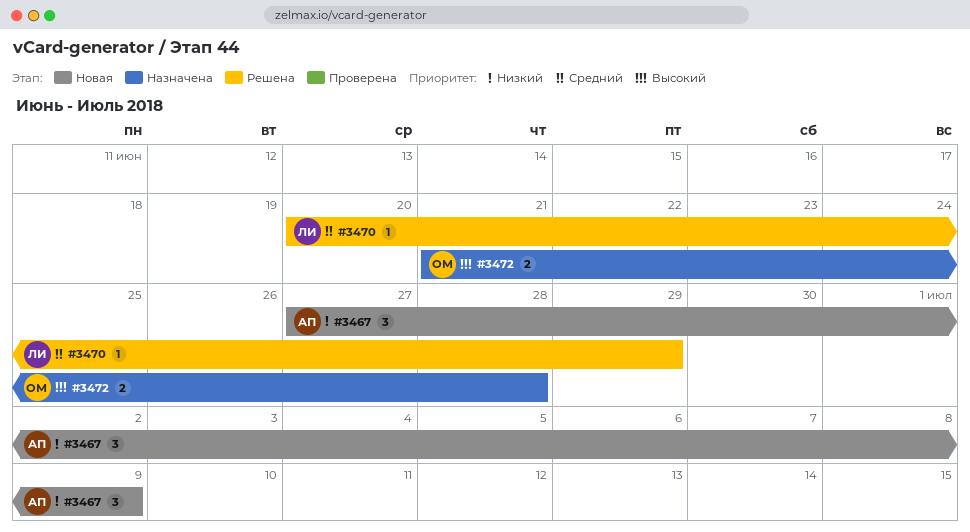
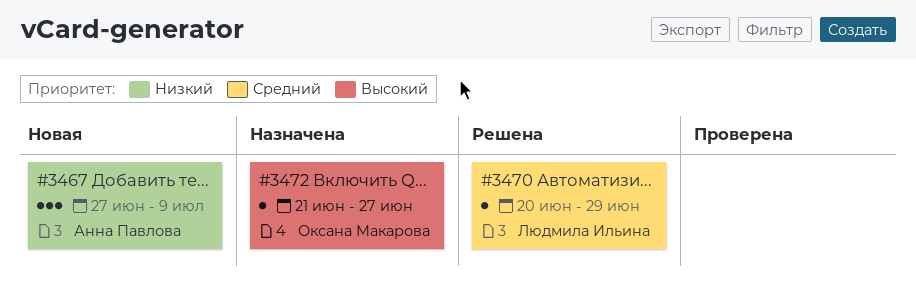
#3472, estimate: 2 -> 1
#3472, due: Jun 28 -> Jun 27

